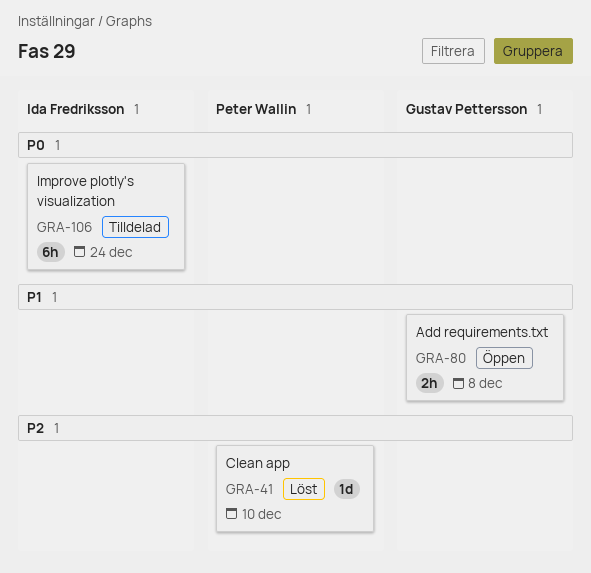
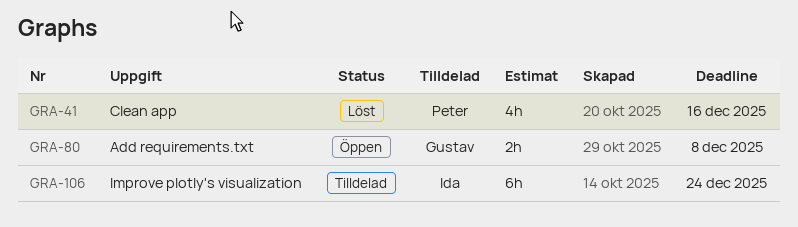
GRA-41, estimate: 1d -> 4h
GRA-41, due: Dec 10 -> Dec 16

